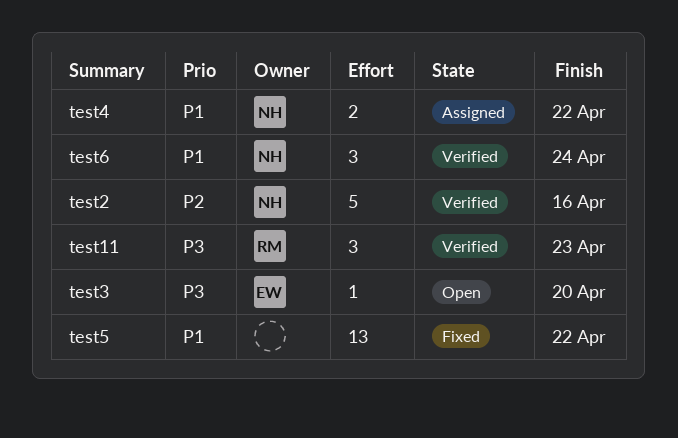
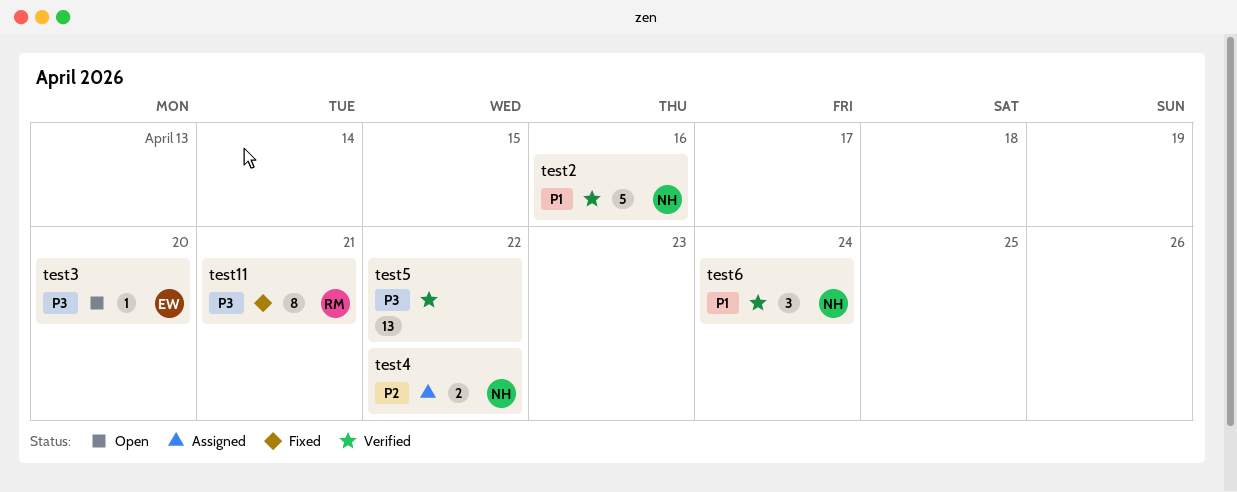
test11, status: Verified -> Fixed
test11, estimate: 3 -> 8
test11, due: Apr 23 -> Apr 21
test2, priority: P2 -> P1
test4, priority: P1 -> P2
test5, status: Fixed -> Verified
test5, priority: P1 -> P3

